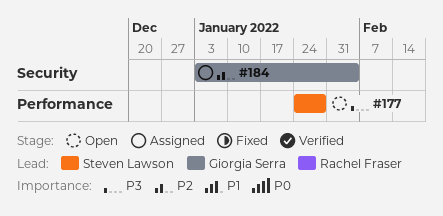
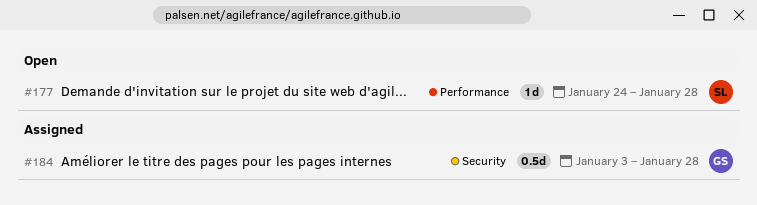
#184, due: Feb 4 -> Jan 28

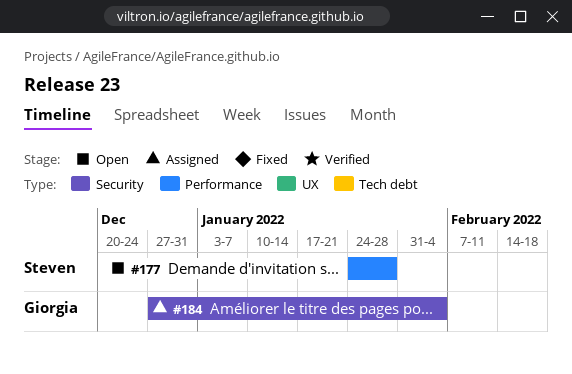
#184, start: Jan 3 -> Dec 27
#184, due: Jan 28 -> Feb 4

